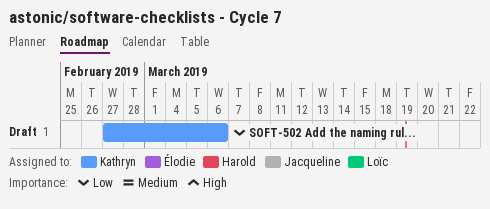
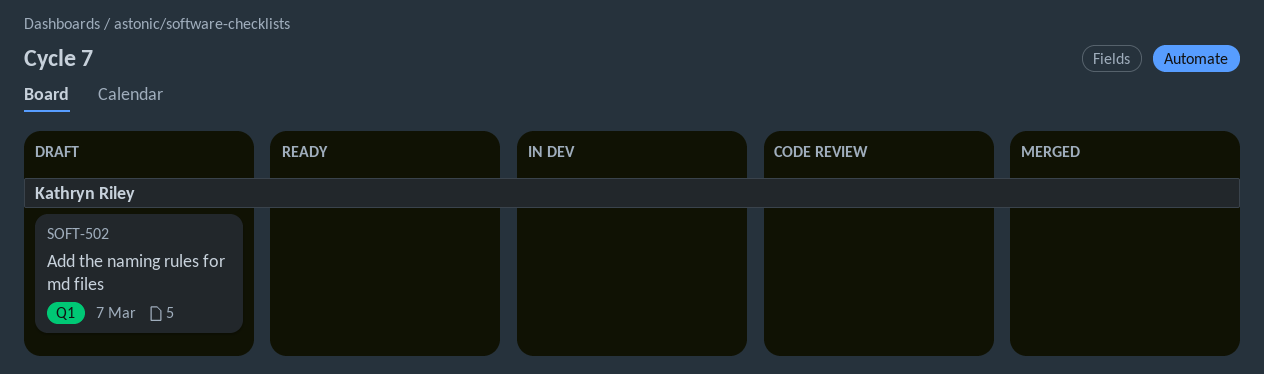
SOFT-502, due: Mar 6 -> Mar 7

